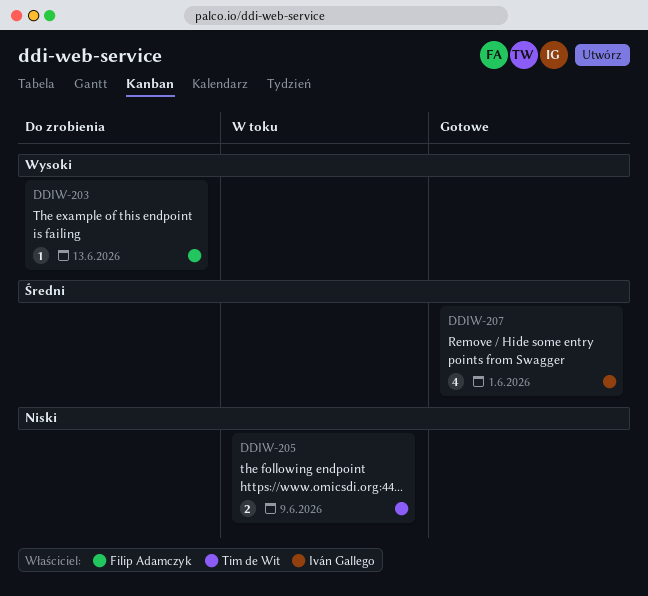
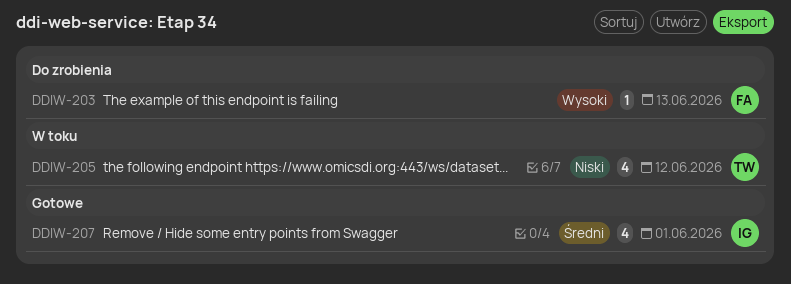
DDIW-205, estimate: 2 -> 4
DDIW-205, due: Jun 9 -> Jun 12

